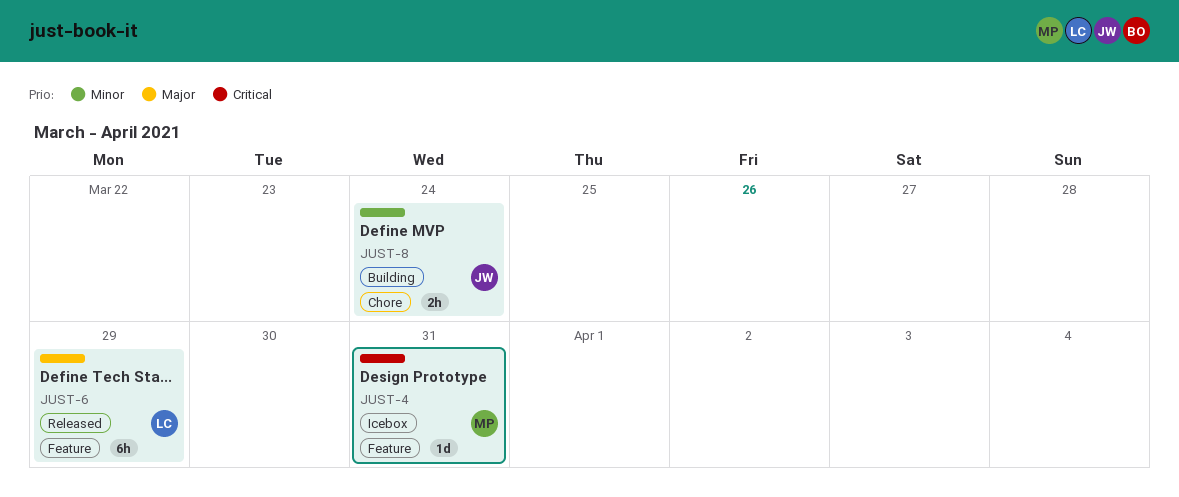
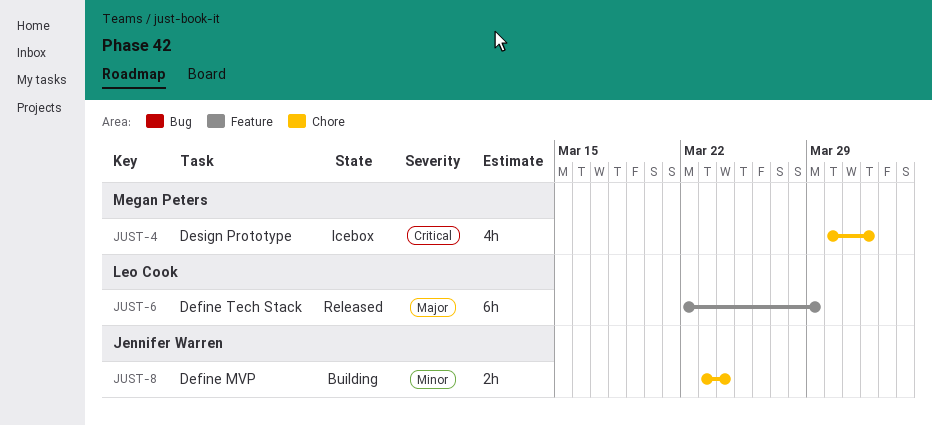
JUST-4, label: Feature -> Chore
JUST-4, estimate: 1d -> 4h
JUST-4, due: Mar 31 -> Apr 1

